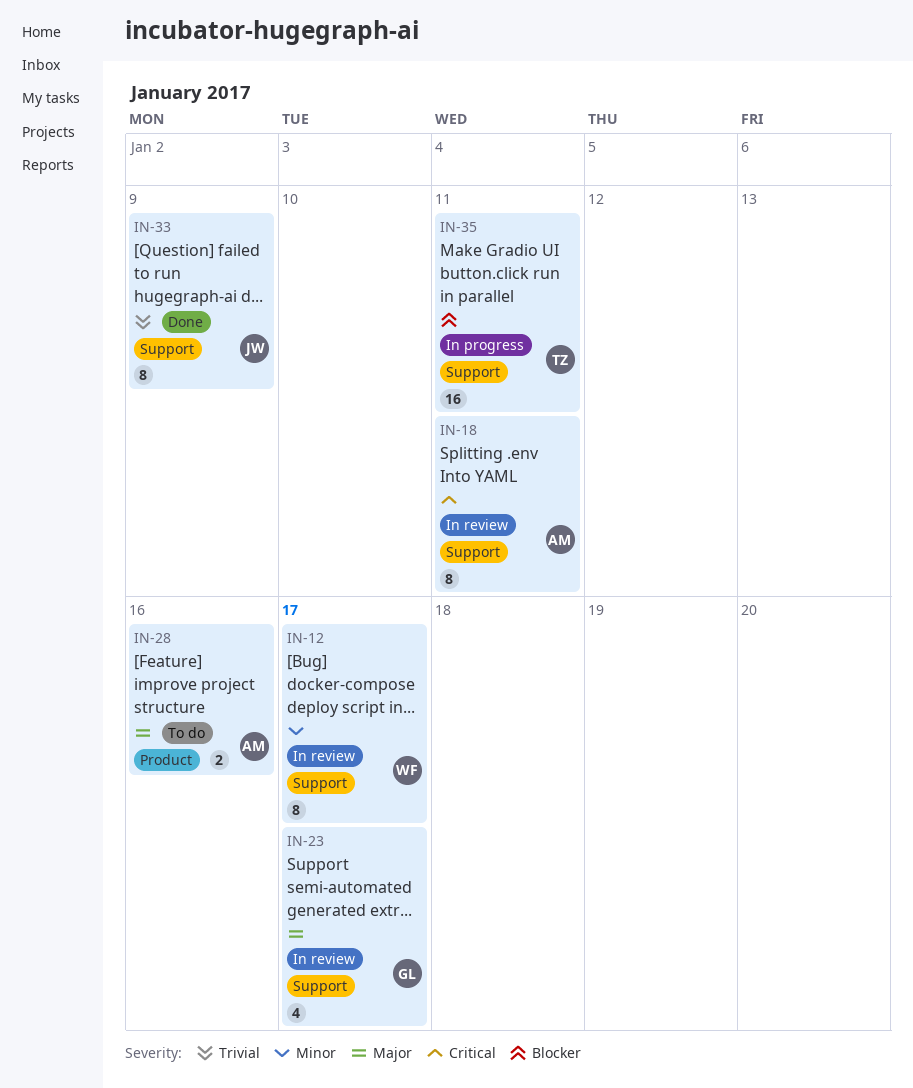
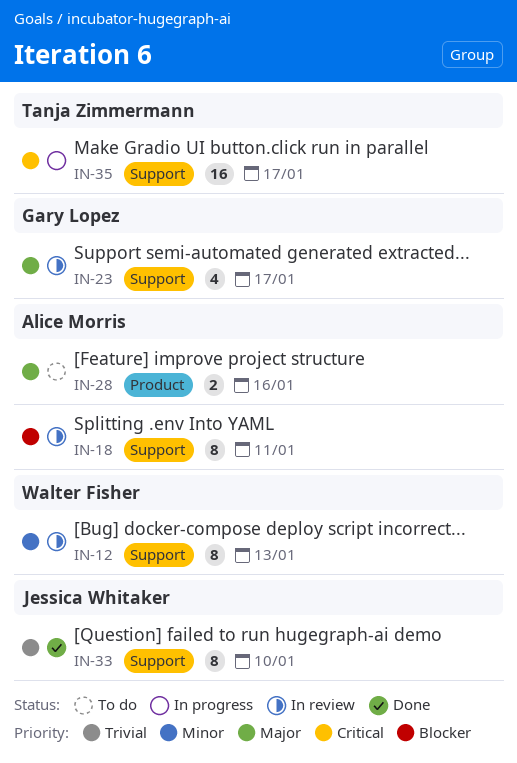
IN-12, due: Jan 17 -> Jan 13
IN-18, priority: Critical -> Blocker
IN-33, due: Jan 9 -> Jan 10
IN-35, priority: Blocker -> Critical
IN-35, due: Jan 11 -> Jan 17

